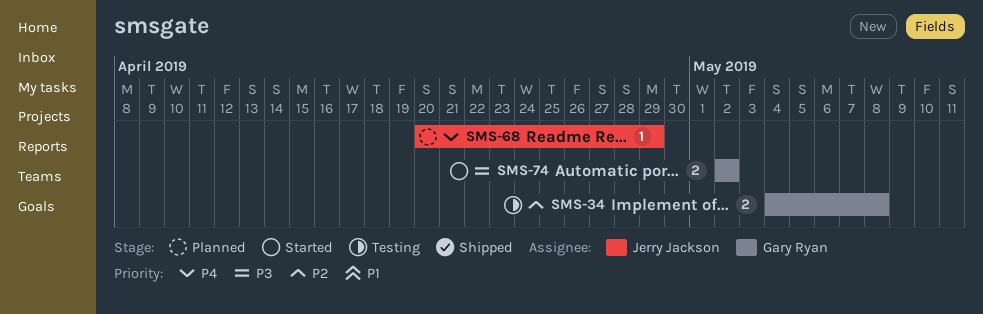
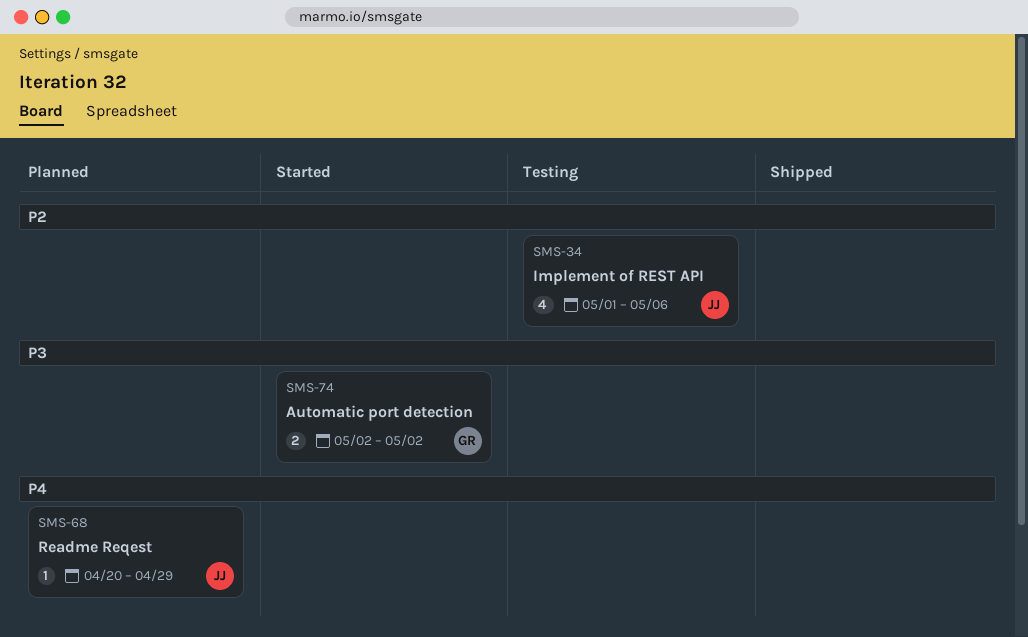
SMS-34, owner: Gary Ryan -> Jerry Jackson
SMS-34, estimate: 2 -> 4
SMS-34, start: May 4 -> May 1
SMS-34, due: May 8 -> May 6

